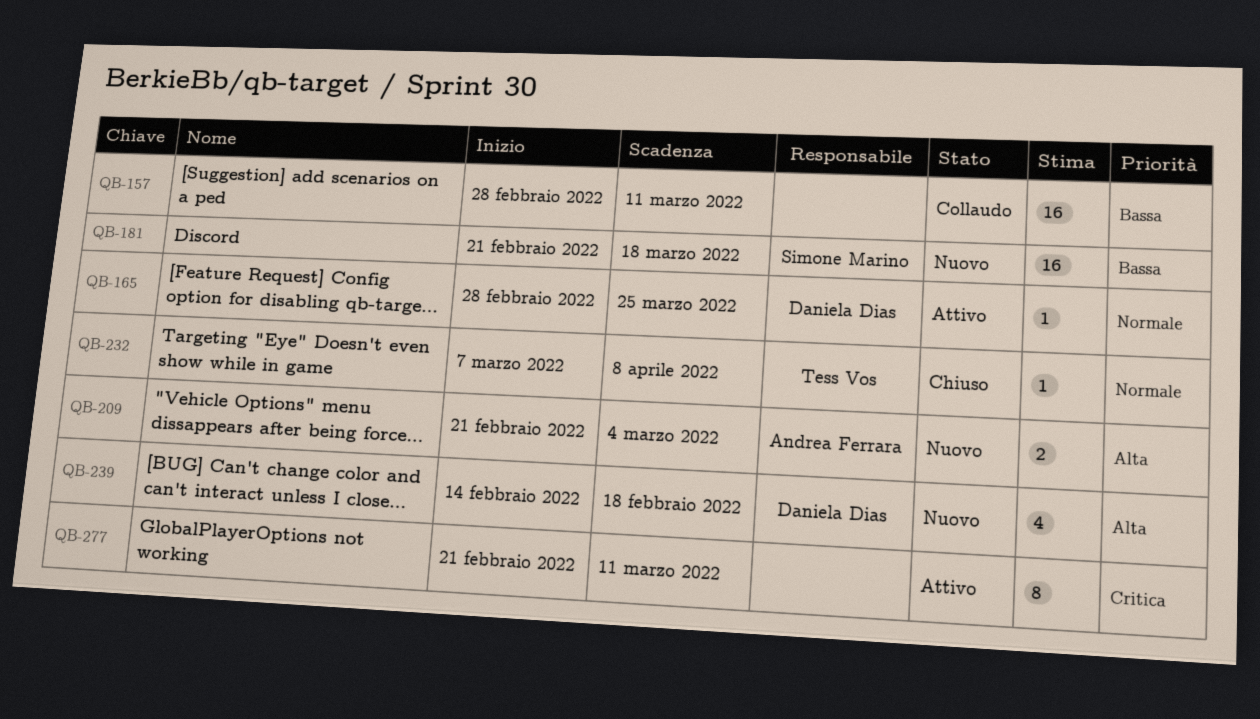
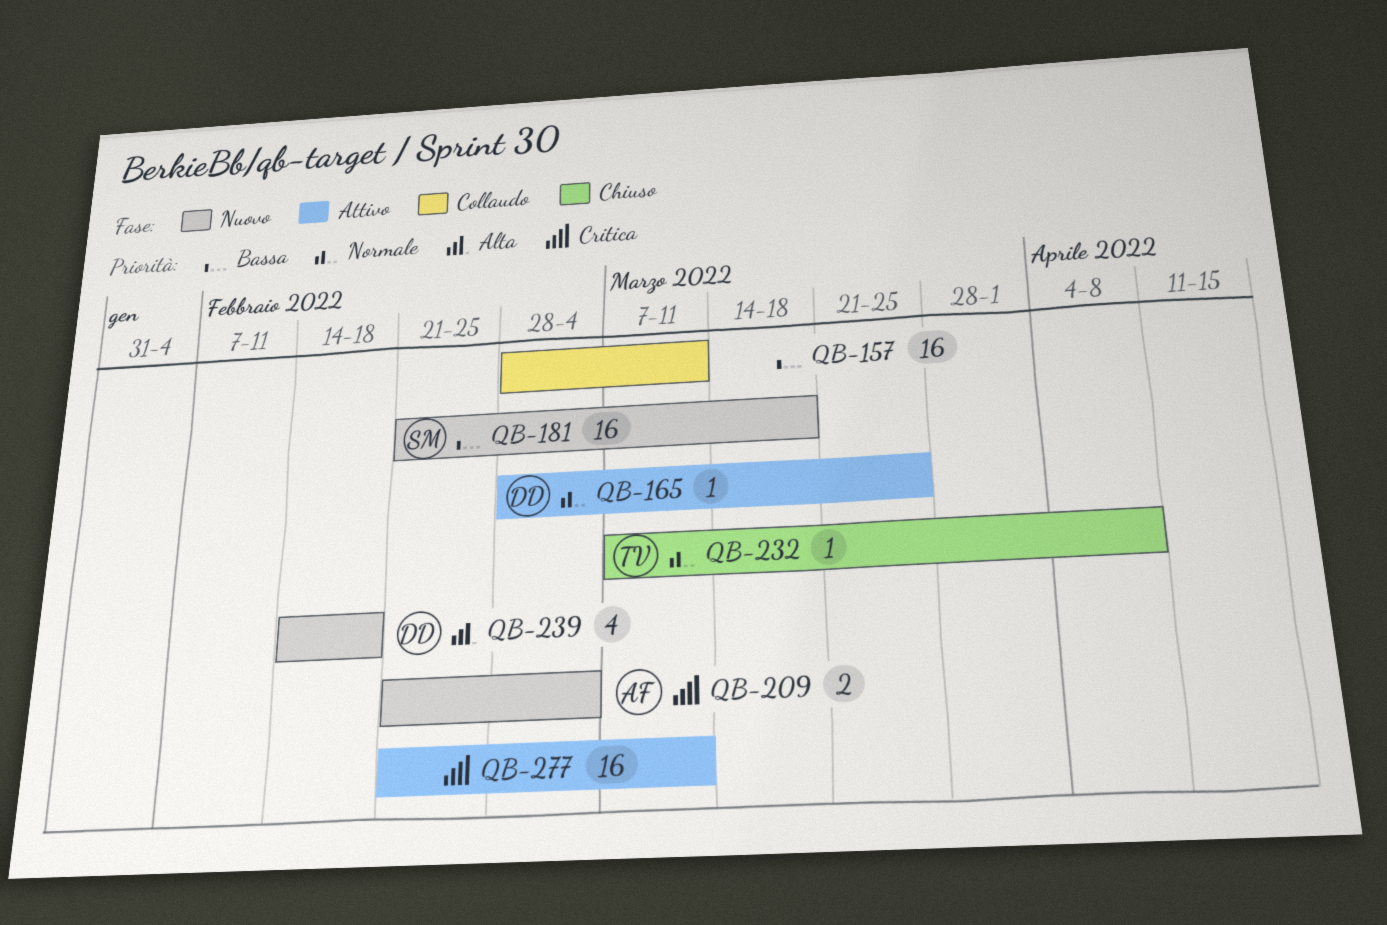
QB-209, priority: Alta -> Critica
QB-277, estimate: 8 -> 16

